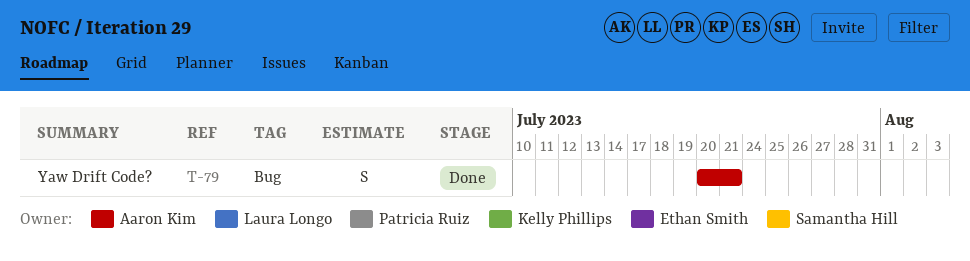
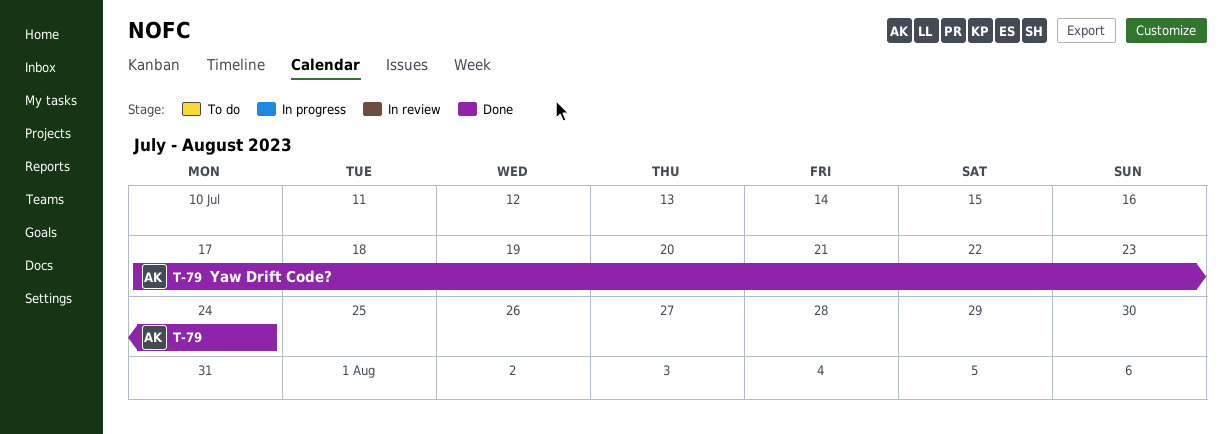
T-79, start: Jul 20 -> Jul 17
T-79, due: Jul 21 -> Jul 24

